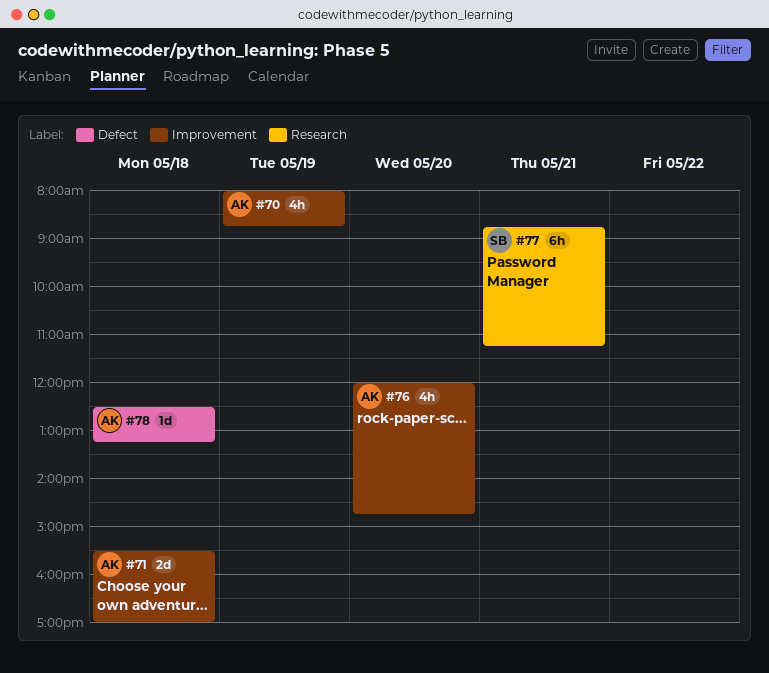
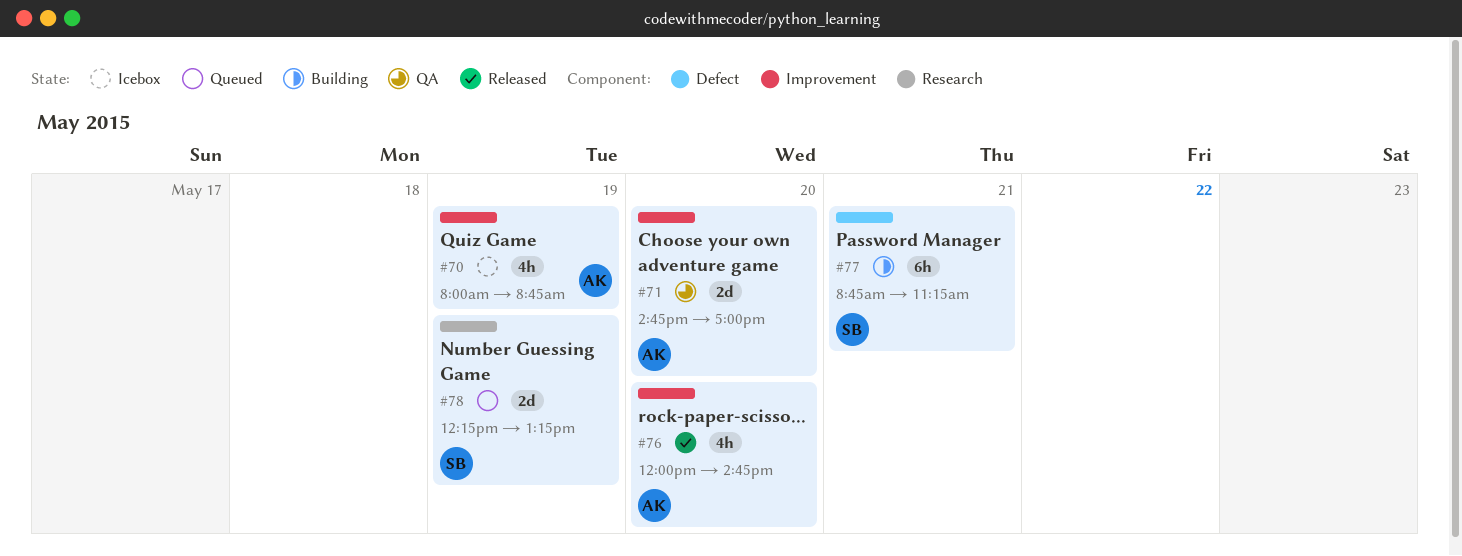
#71, day: May 18 -> May 20
#71, begins: 15:30 -> 14:45
#77, label: Research -> Defect
#78, owner: AK -> SB
#78, label: Defect -> Research
#78, estimate: 1d -> 2d
#78, day: May 18 -> May 19
#78, begins: 12:30 -> 12:15

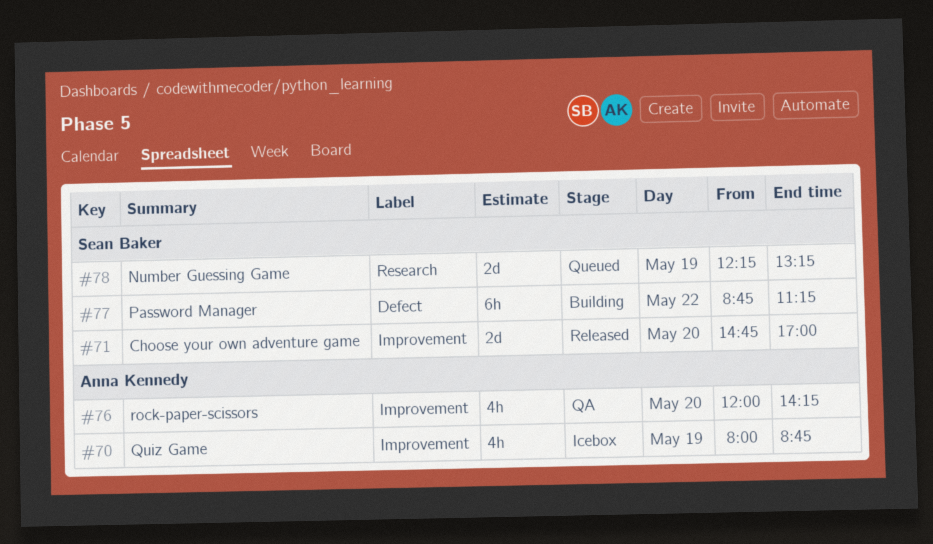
#71, status: QA -> Released
#71, owner: Anna Kennedy -> Sean Baker
#76, status: Released -> QA
#76, ends: 14:45 -> 14:15
#77, day: May 21 -> May 22

